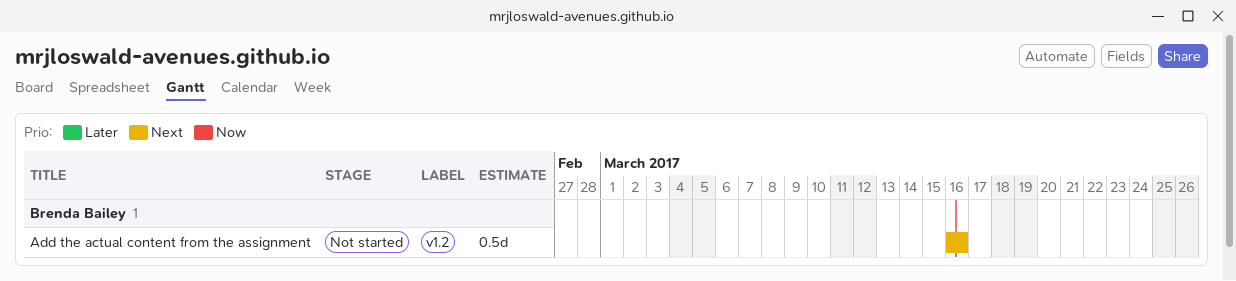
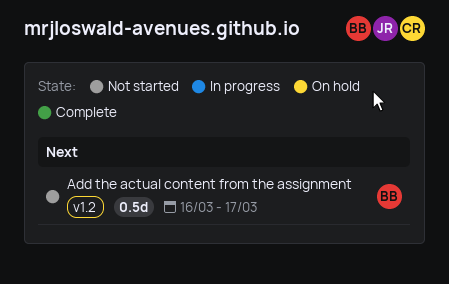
Add the actual content from the assignment, due: Mar 16 -> Mar 17

